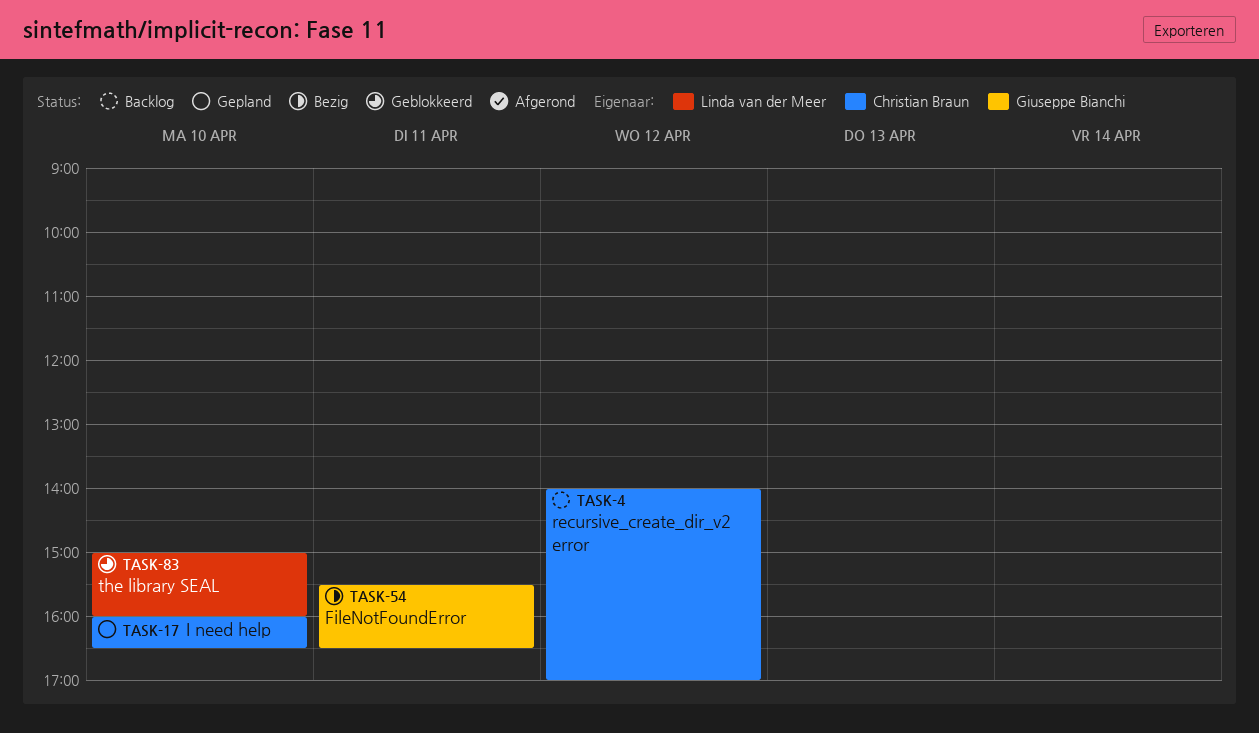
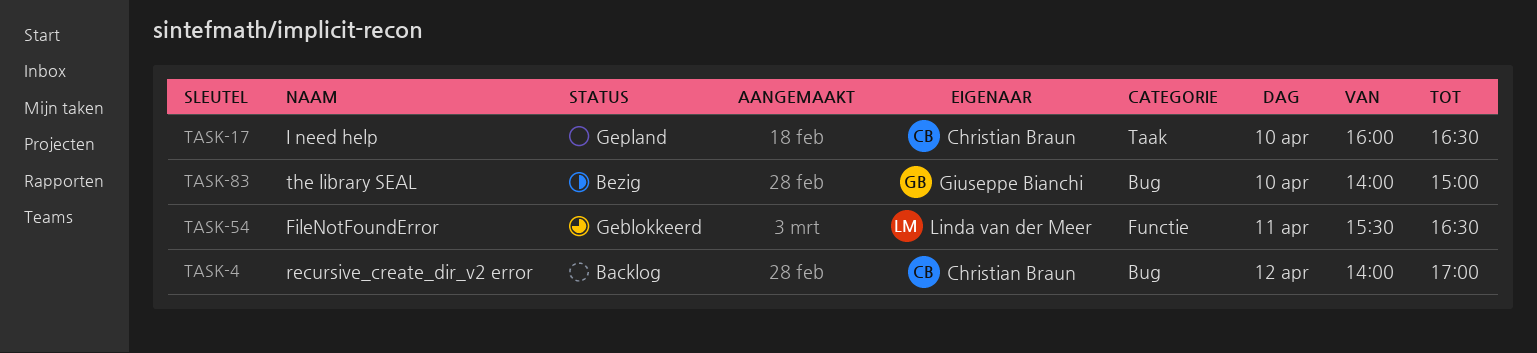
TASK-54, status: Bezig -> Geblokkeerd
TASK-54, owner: Giuseppe Bianchi -> Linda van der Meer
TASK-83, status: Geblokkeerd -> Bezig
TASK-83, owner: Linda van der Meer -> Giuseppe Bianchi
TASK-83, begins: 15:00 -> 14:00
TASK-83, ends: 16:00 -> 15:00

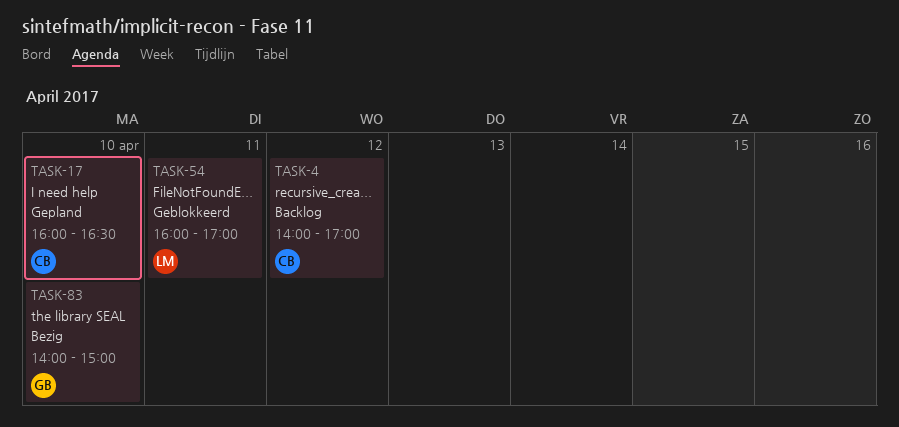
TASK-54, begins: 15:30 -> 16:00
TASK-54, ends: 16:30 -> 17:00

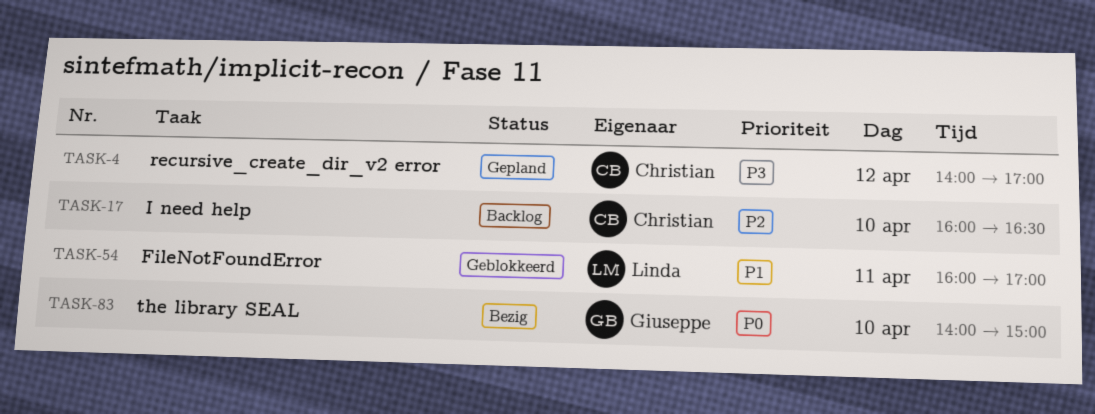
TASK-4, status: Backlog -> Gepland
TASK-17, status: Gepland -> Backlog

